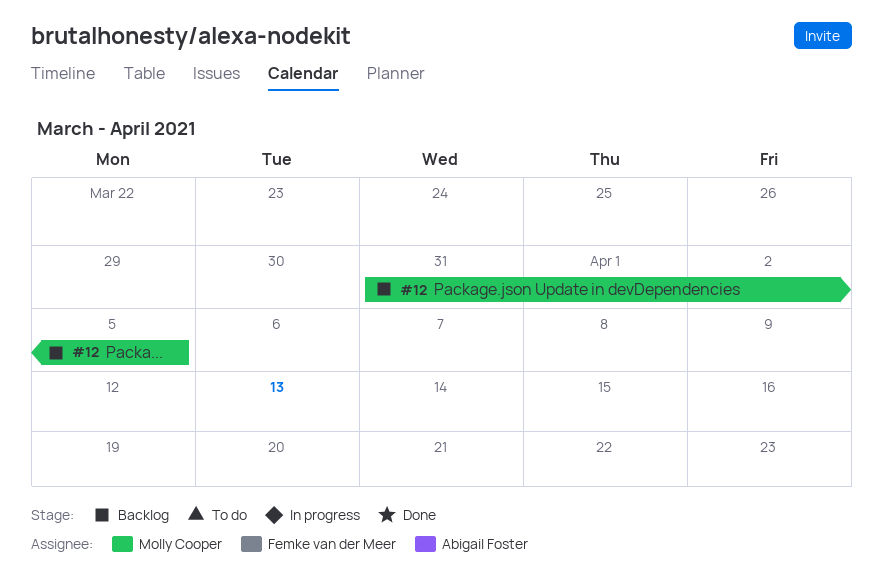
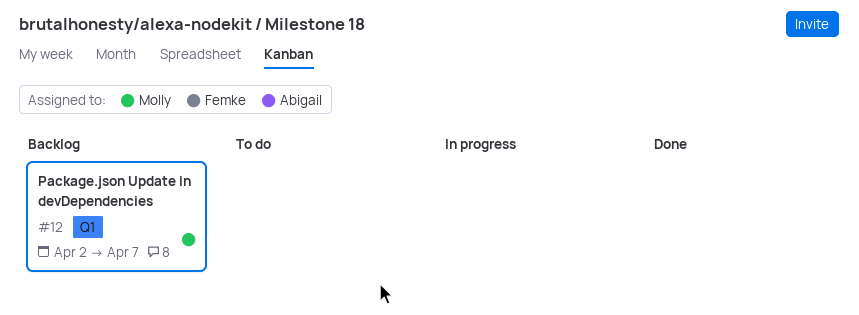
#12, start: Mar 31 -> Apr 2
#12, due: Apr 5 -> Apr 7

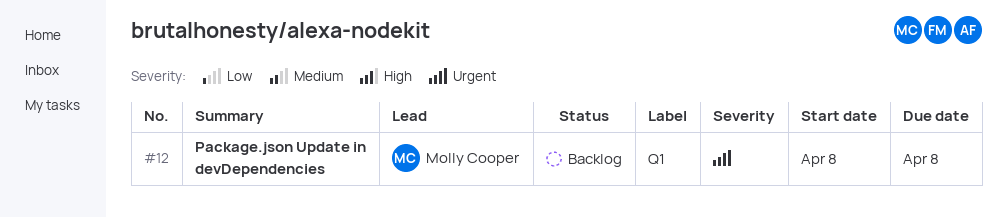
#12, start: Apr 2 -> Apr 8
#12, due: Apr 7 -> Apr 8

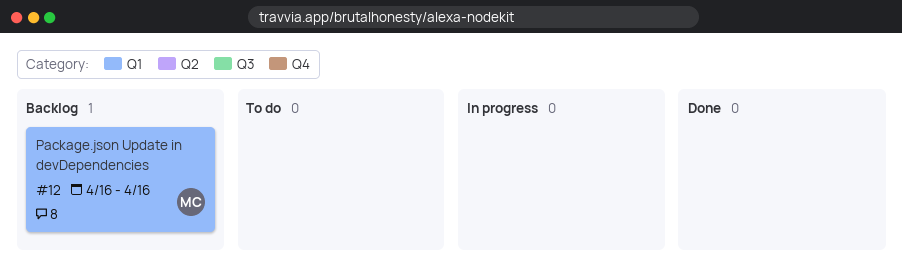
#12, start: Apr 8 -> Apr 16
#12, due: Apr 8 -> Apr 16

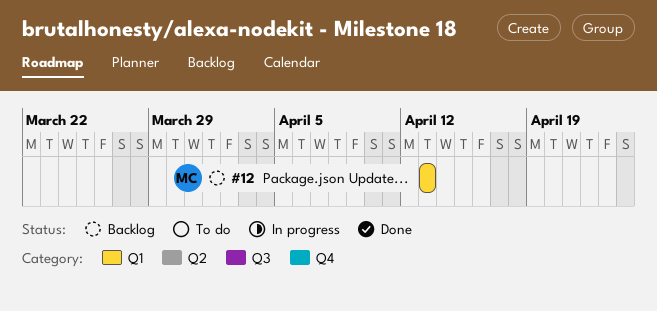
#12, start: Apr 16 -> Apr 13
#12, due: Apr 16 -> Apr 13

